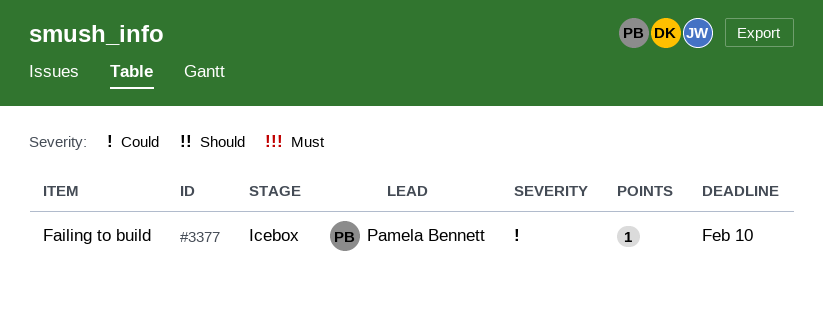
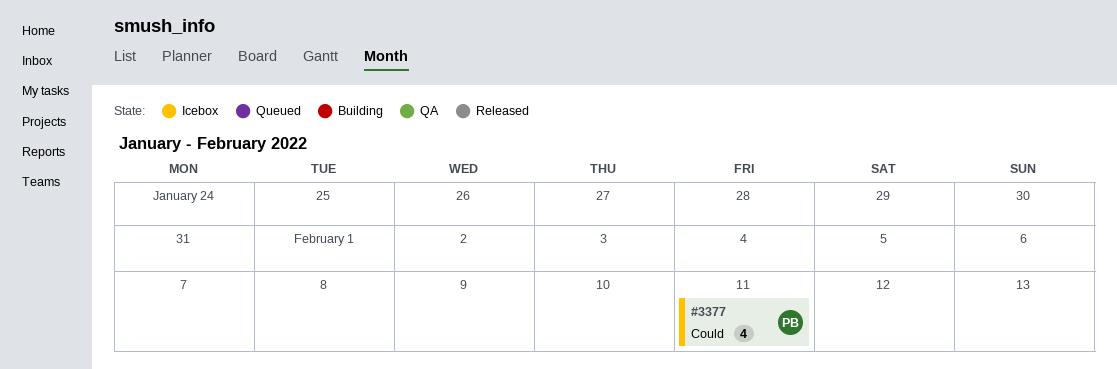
#3377, estimate: 1 -> 4
#3377, due: Feb 10 -> Feb 11

